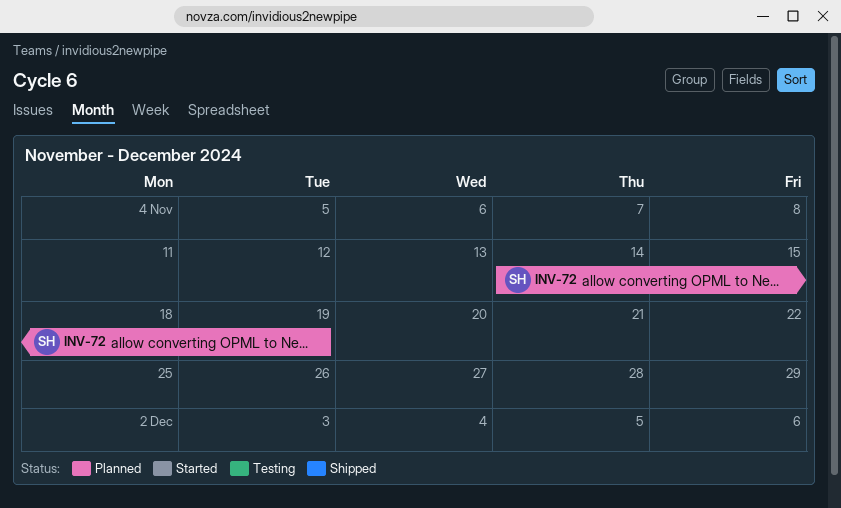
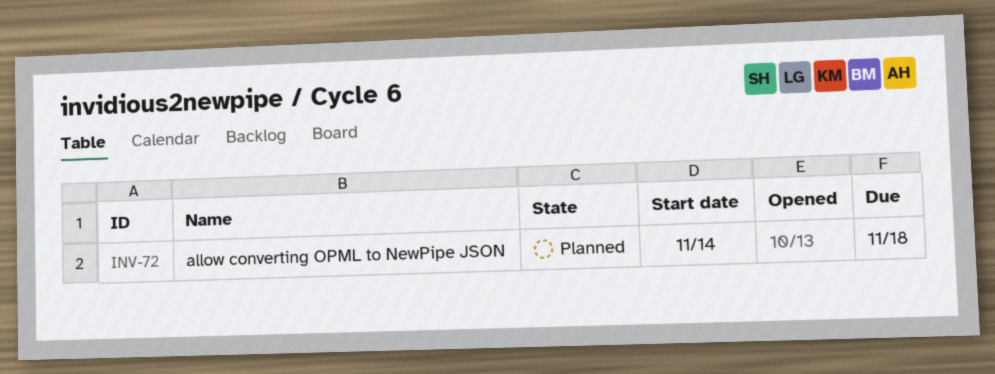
INV-72, due: Nov 19 -> Nov 18

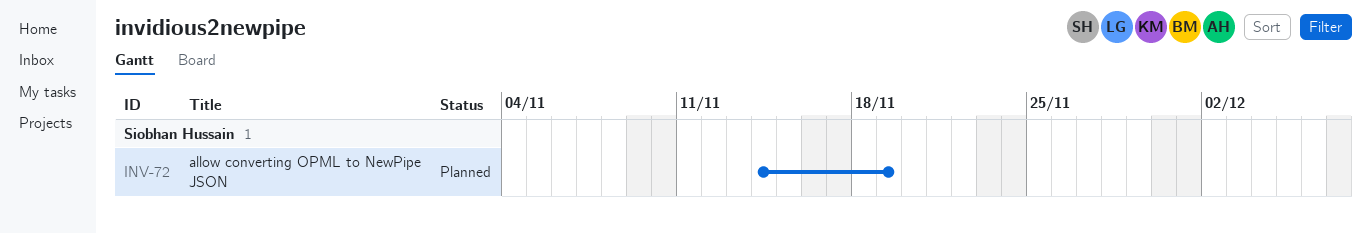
INV-72, due: Nov 18 -> Nov 19

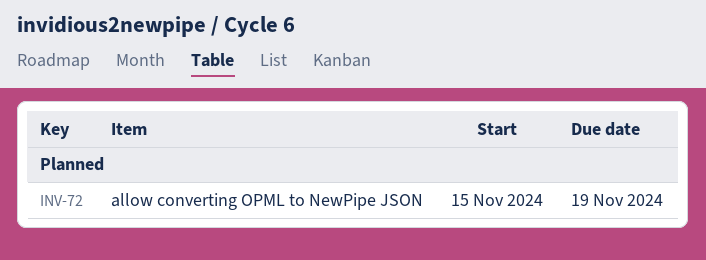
INV-72, start: Nov 14 -> Nov 15

